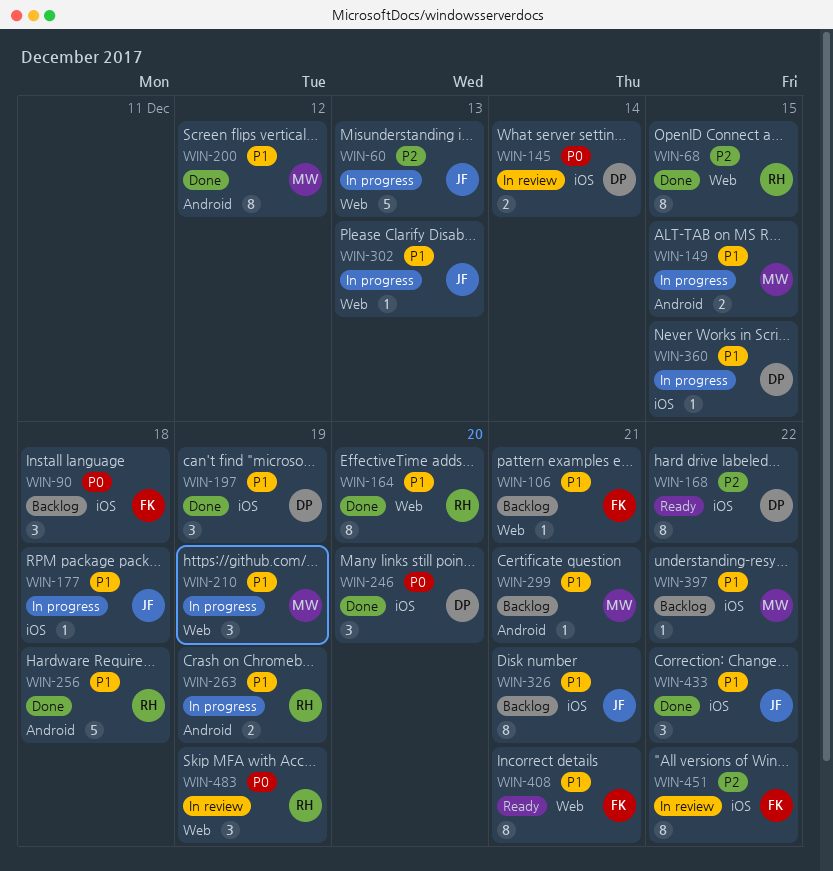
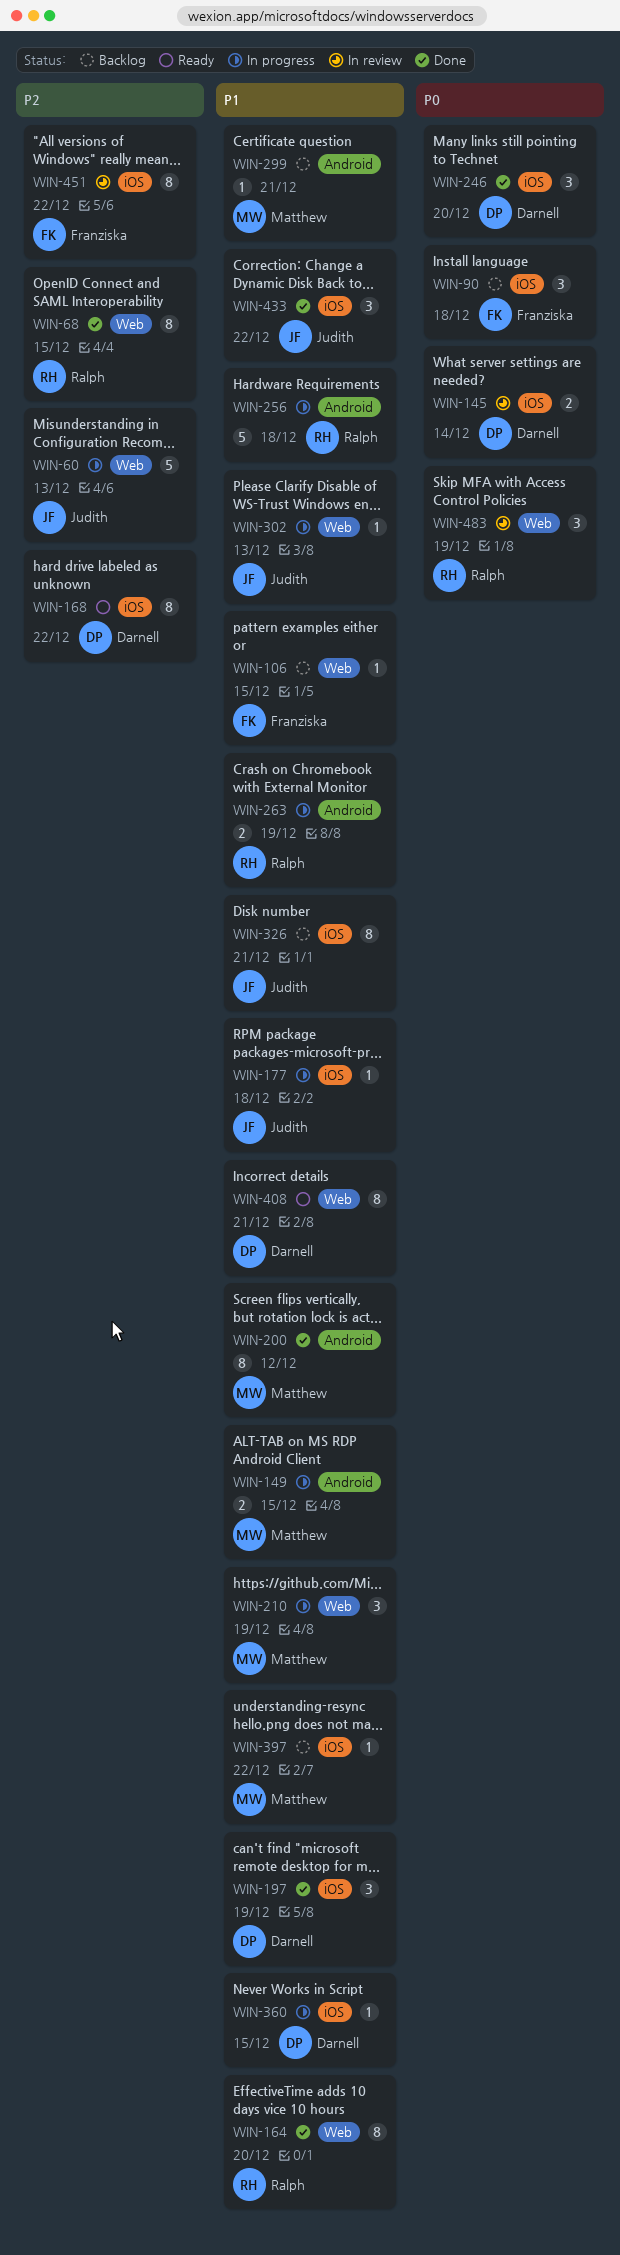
WIN-106, due: Dec 21 -> Dec 15
WIN-256, status: Done -> In progress
WIN-408, owner: Franziska -> Darnell

